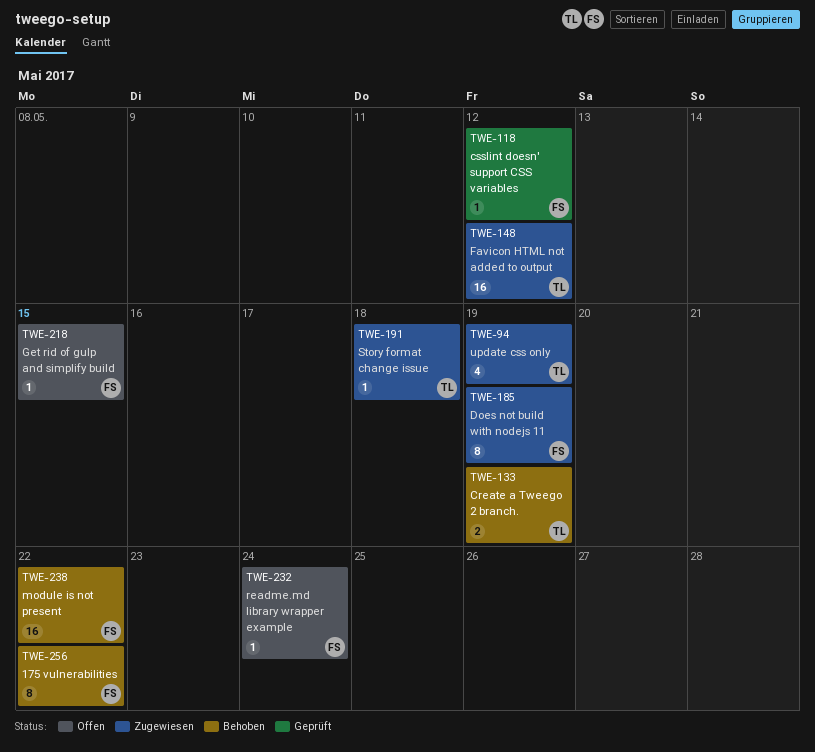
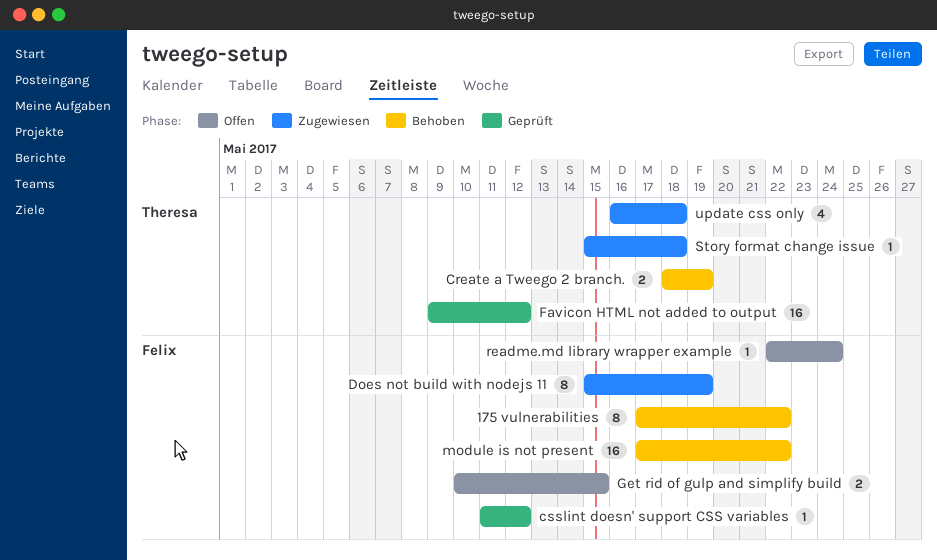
Favicon HTML not added to output, status: Zugewiesen -> Geprüft
Get rid of gulp and simplify build, estimate: 1 -> 2
update css only, due: May 19 -> May 18

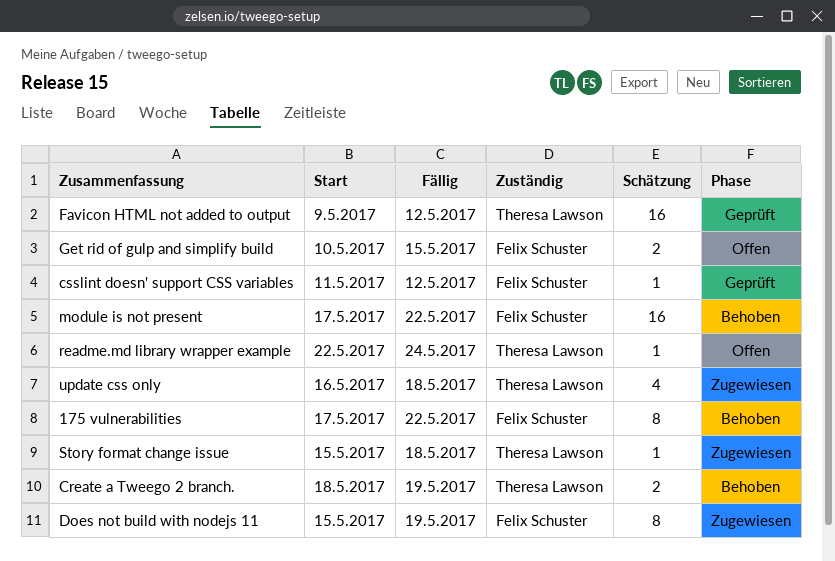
readme.md library wrapper example, owner: Felix Schuster -> Theresa Lawson

